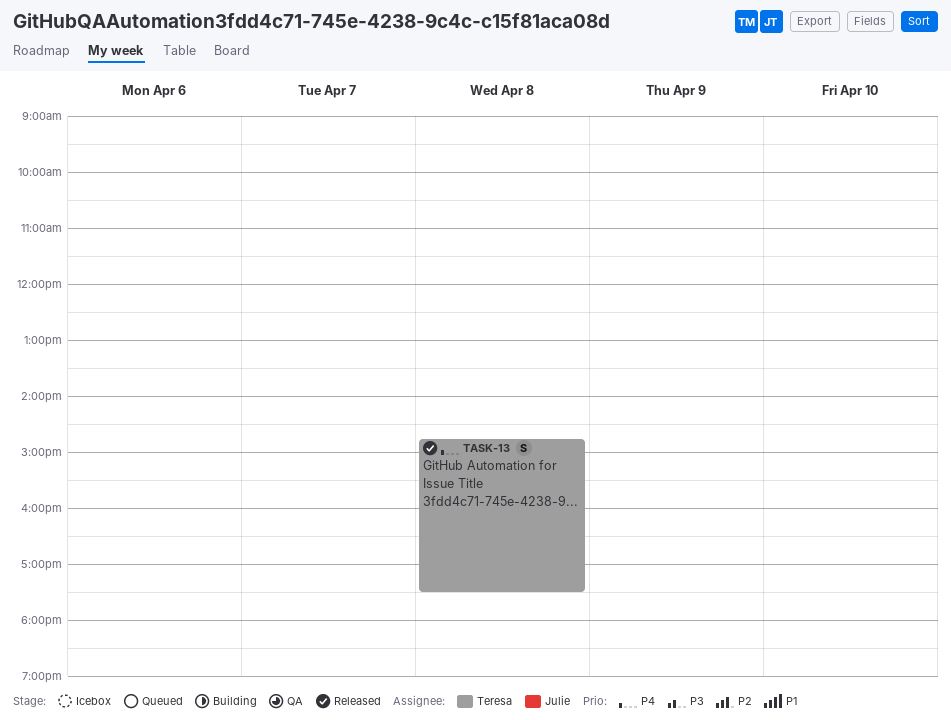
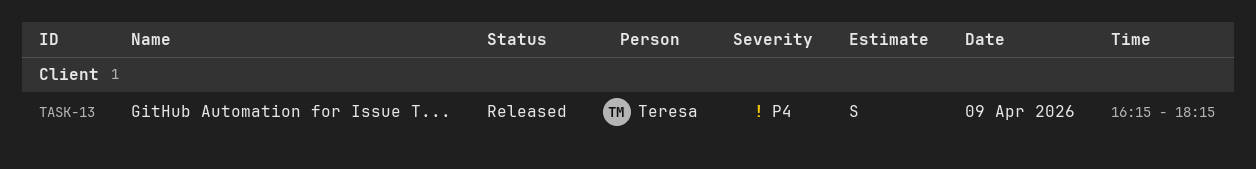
TASK-13, day: Apr 8 -> Apr 9
TASK-13, begins: 14:45 -> 16:15
TASK-13, ends: 17:30 -> 18:15

